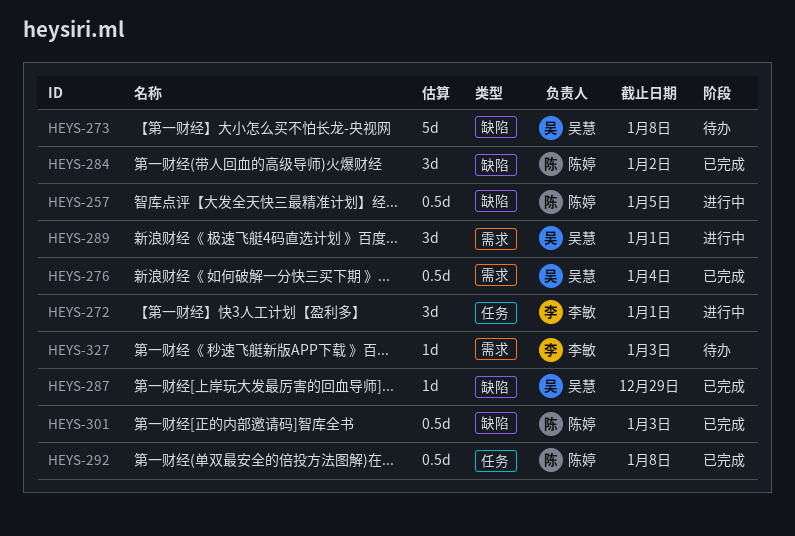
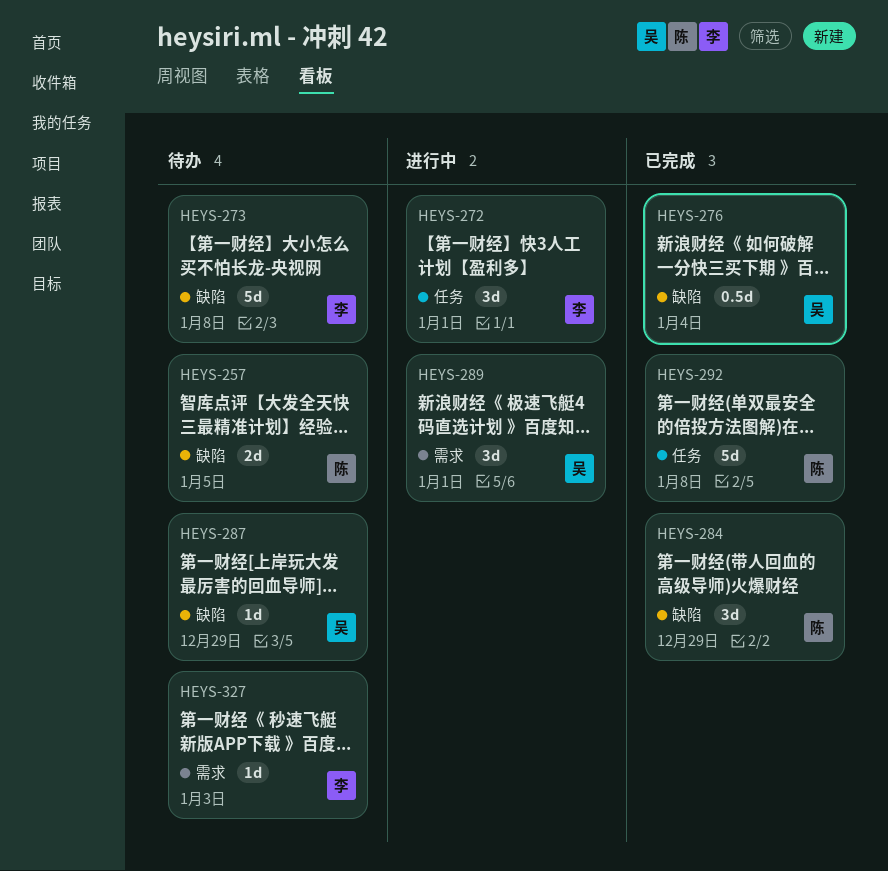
HEYS-257, status: 进行中 -> 待办
HEYS-257, estimate: 0.5d -> 2d
HEYS-273, owner: 吴慧 -> 李敏
HEYS-276, label: 需求 -> 缺陷
HEYS-284, due: Jan 2 -> Dec 29
HEYS-287, status: 已完成 -> 待办
HEYS-292, estimate: 0.5d -> 5d
HEYS-301: present -> none

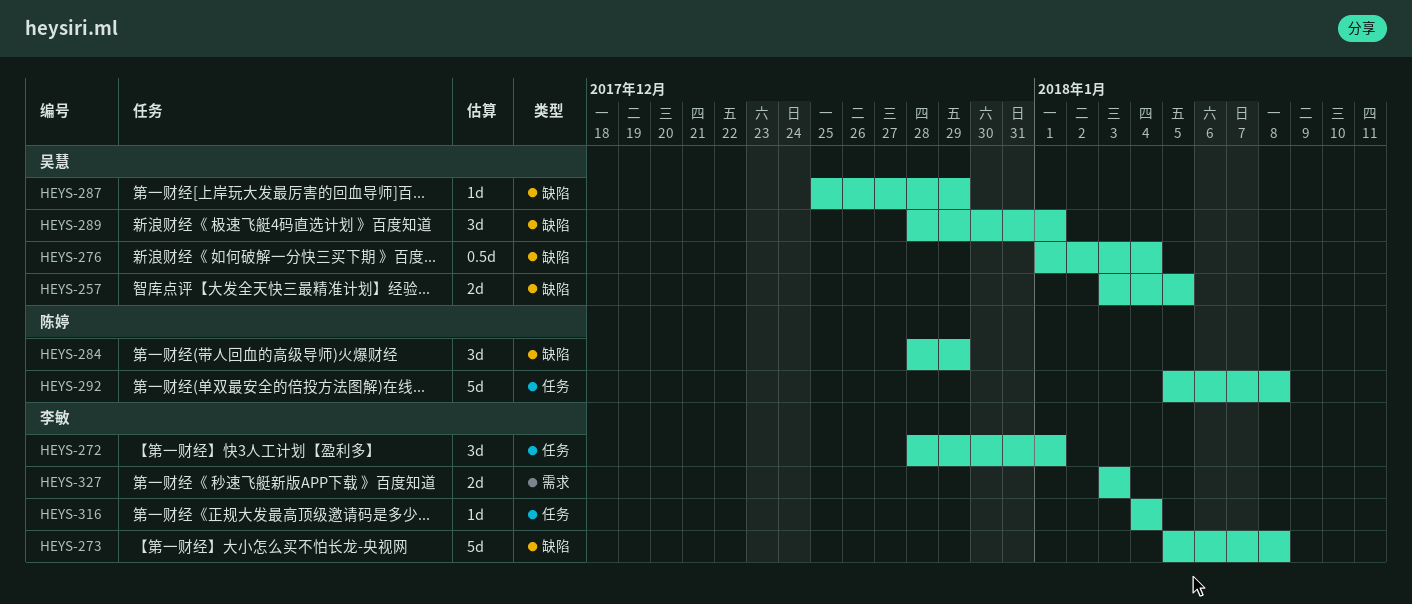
HEYS-257, owner: 陈婷 -> 吴慧
HEYS-289, label: 需求 -> 缺陷
HEYS-316: none -> present
HEYS-327, estimate: 1d -> 2d

